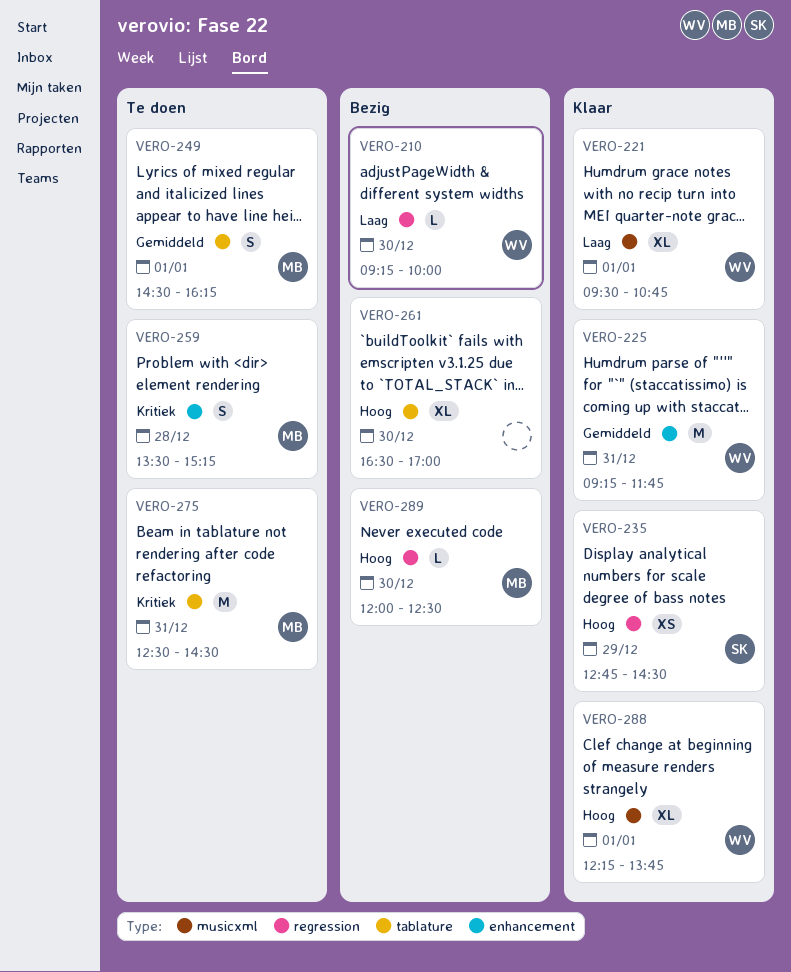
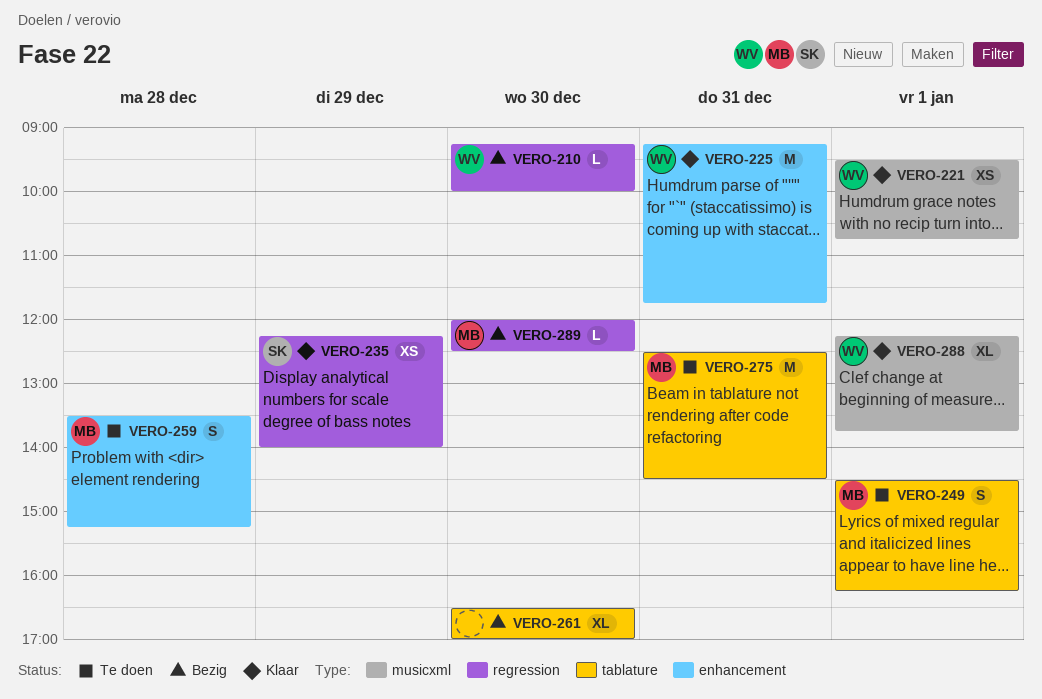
VERO-221, estimate: XL -> XS
VERO-235, begins: 12:45 -> 12:15
VERO-235, ends: 14:30 -> 14:00

